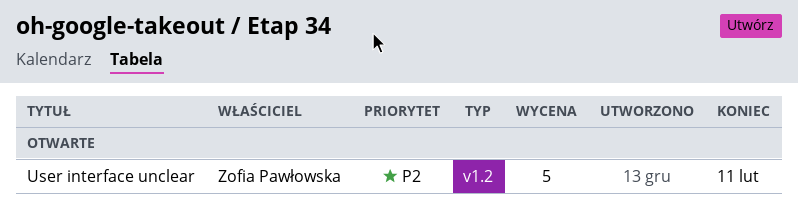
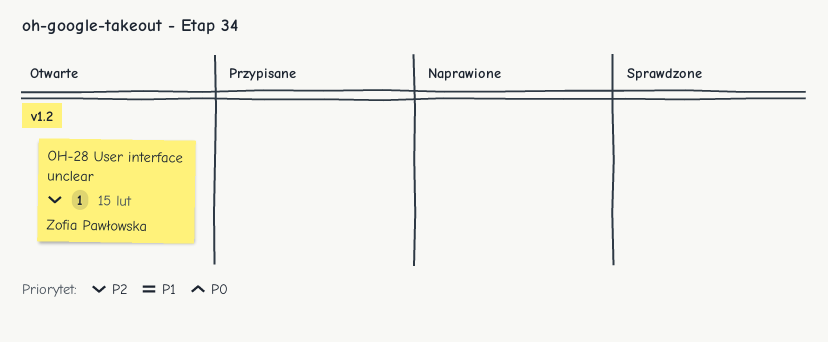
User interface unclear, estimate: 5 -> 1
User interface unclear, due: Feb 11 -> Feb 15

